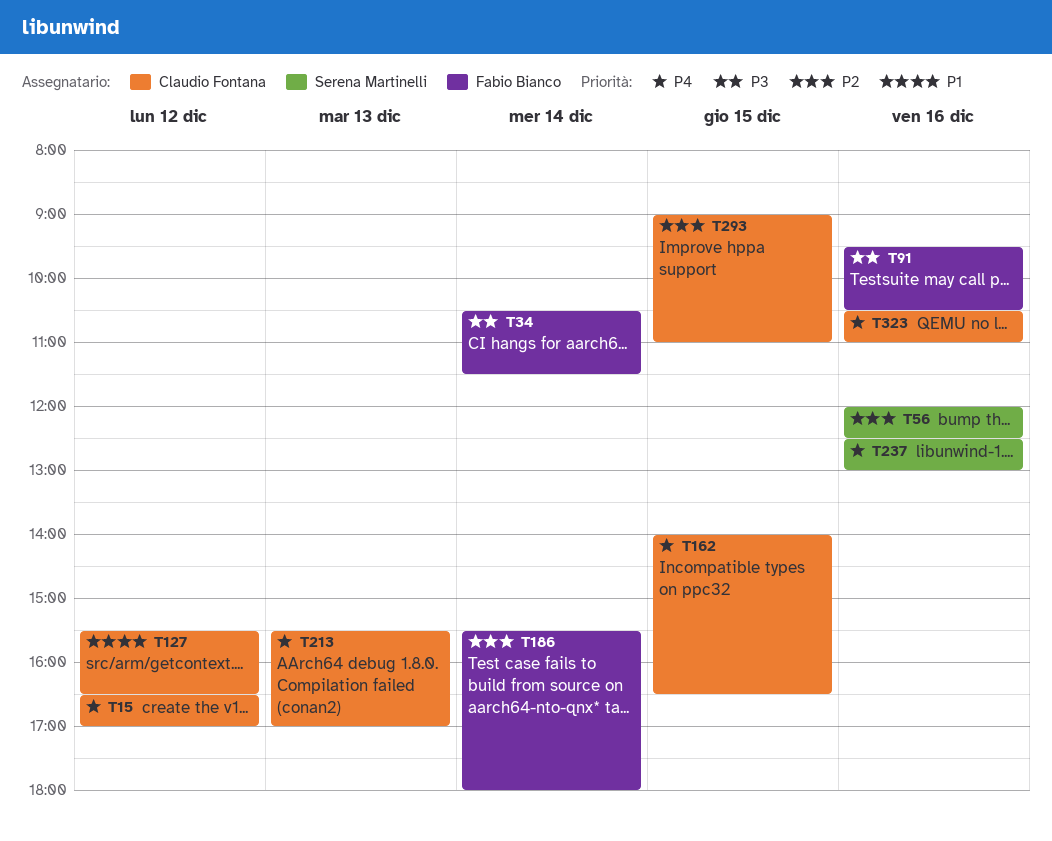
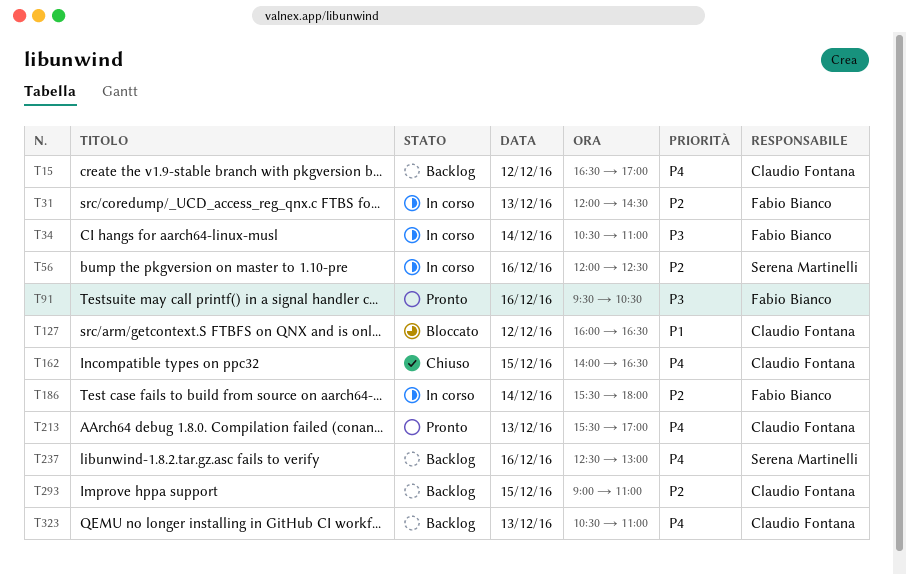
T31: none -> present
T34, ends: 11:30 -> 11:00
T127, begins: 15:30 -> 16:00
T323, day: Dec 16 -> Dec 13

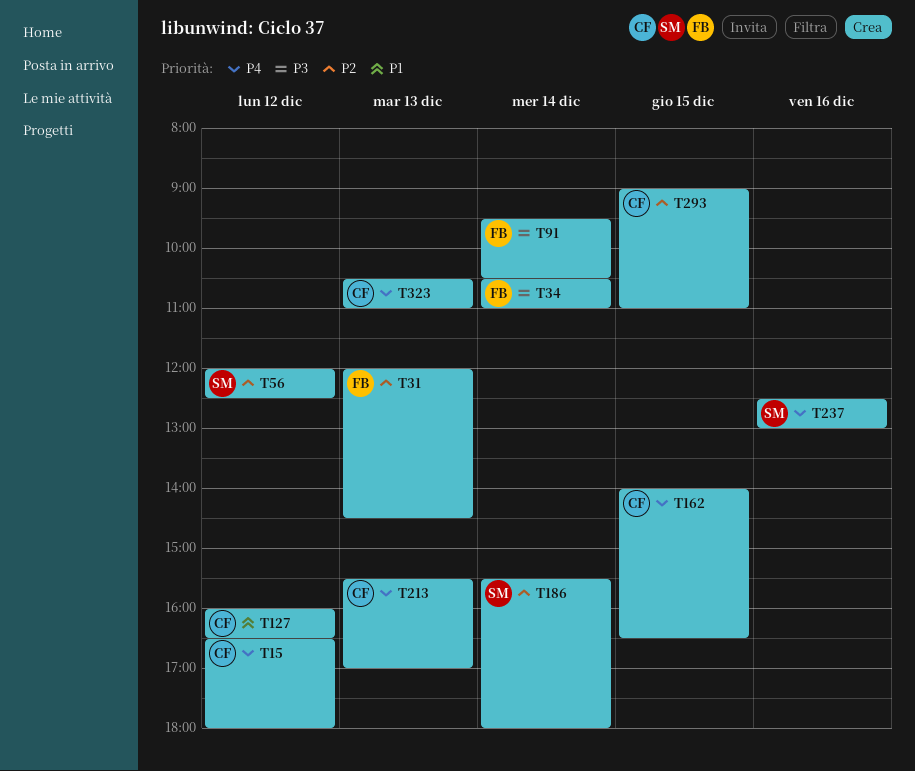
T15, ends: 17:00 -> 18:00
T56, day: Dec 16 -> Dec 12
T91, day: Dec 16 -> Dec 14
T186, owner: Fabio Bianco -> Serena Martinelli

